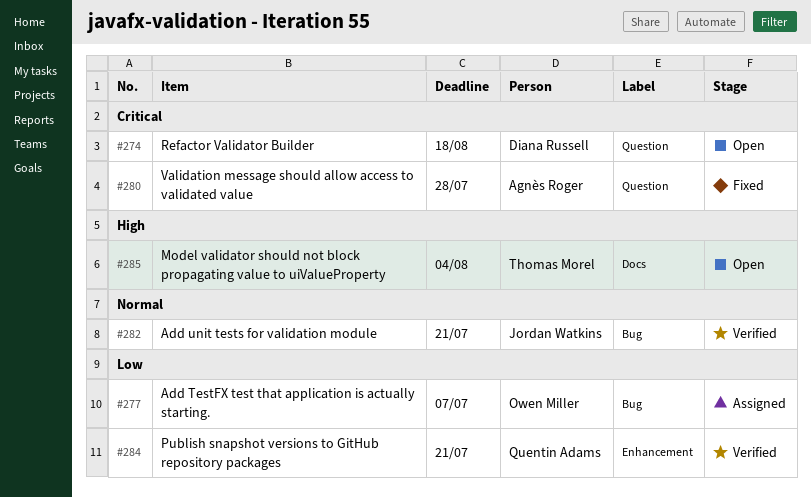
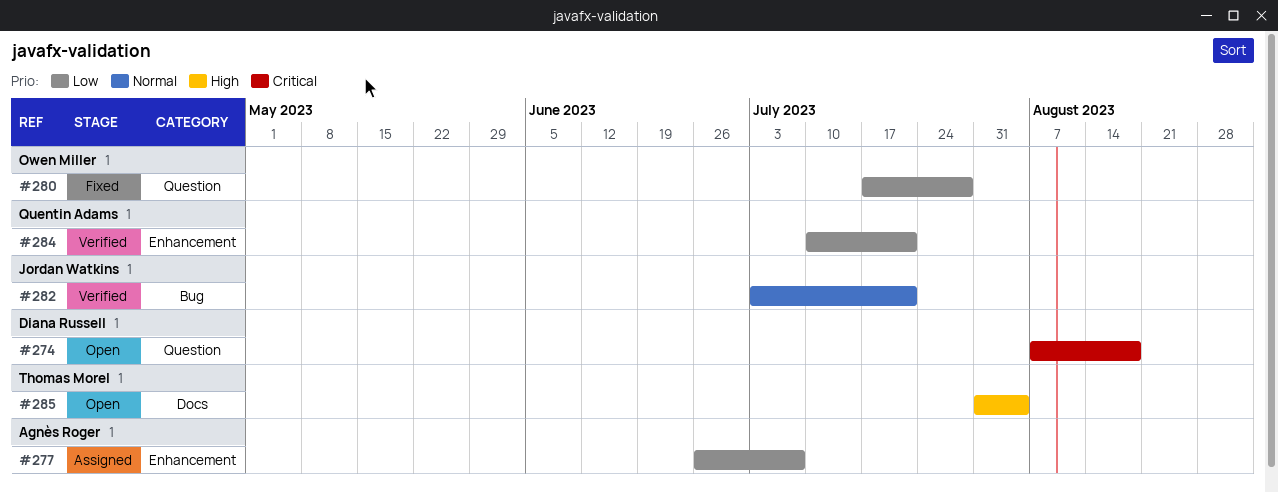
#277, owner: Owen Miller -> Agnès Roger
#277, label: Bug -> Enhancement
#280, owner: Agnès Roger -> Owen Miller
#280, priority: Critical -> Low

